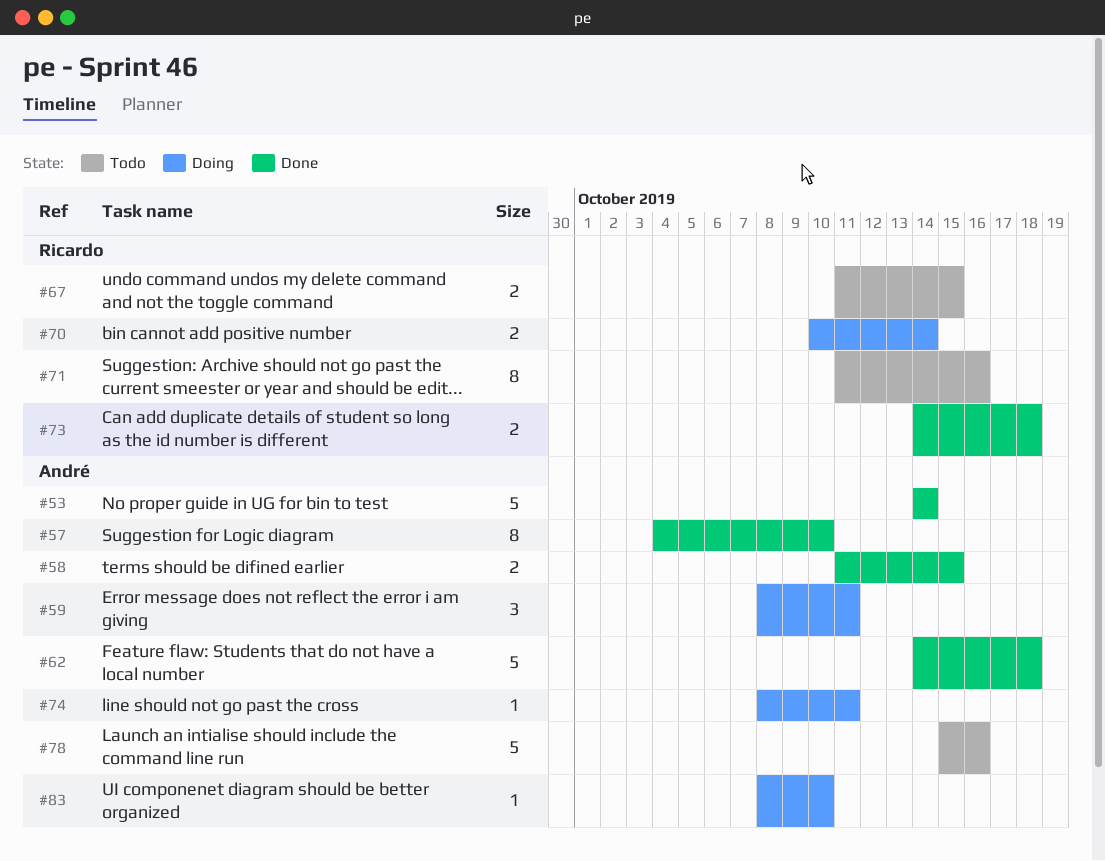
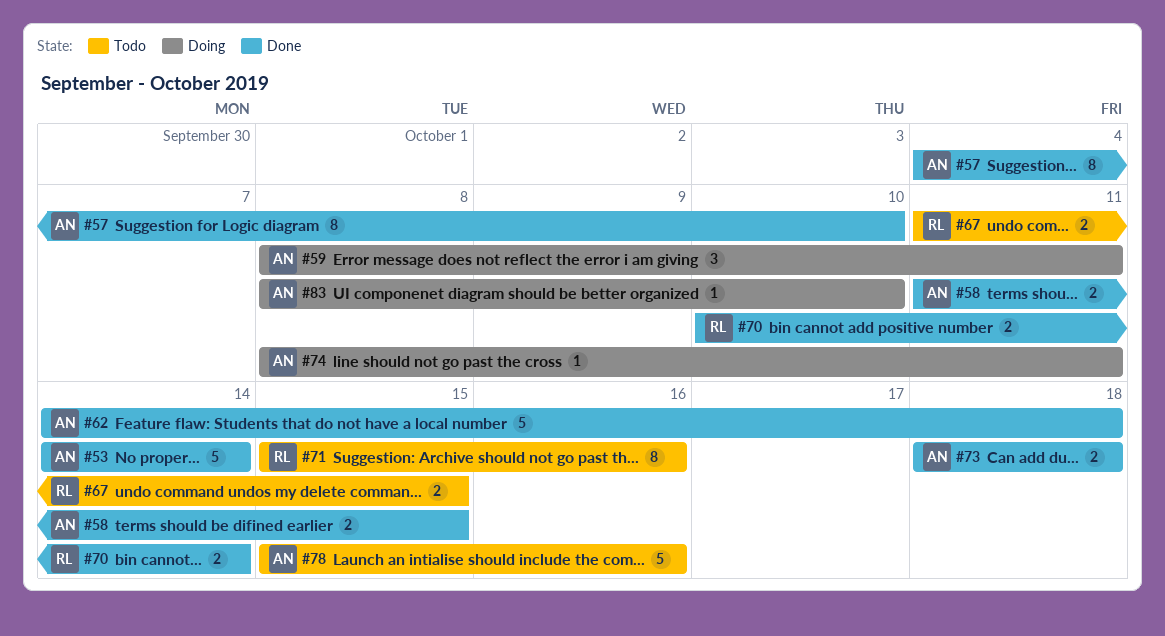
#70, status: Doing -> Done
#71, start: Oct 11 -> Oct 15
#73, owner: Ricardo -> André
#73, start: Oct 14 -> Oct 18

